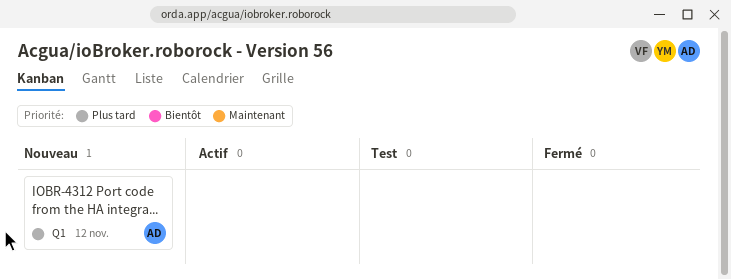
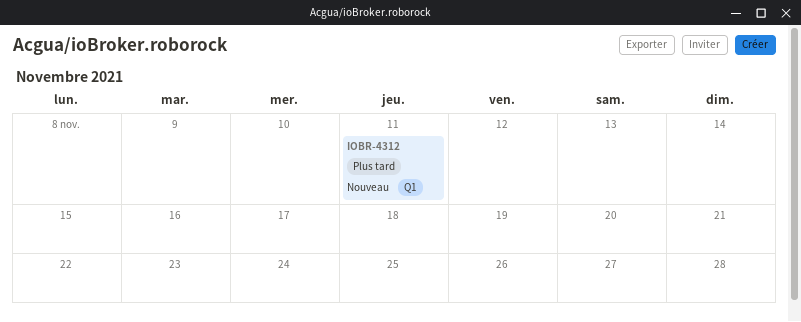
IOBR-4312, due: Nov 12 -> Nov 11

